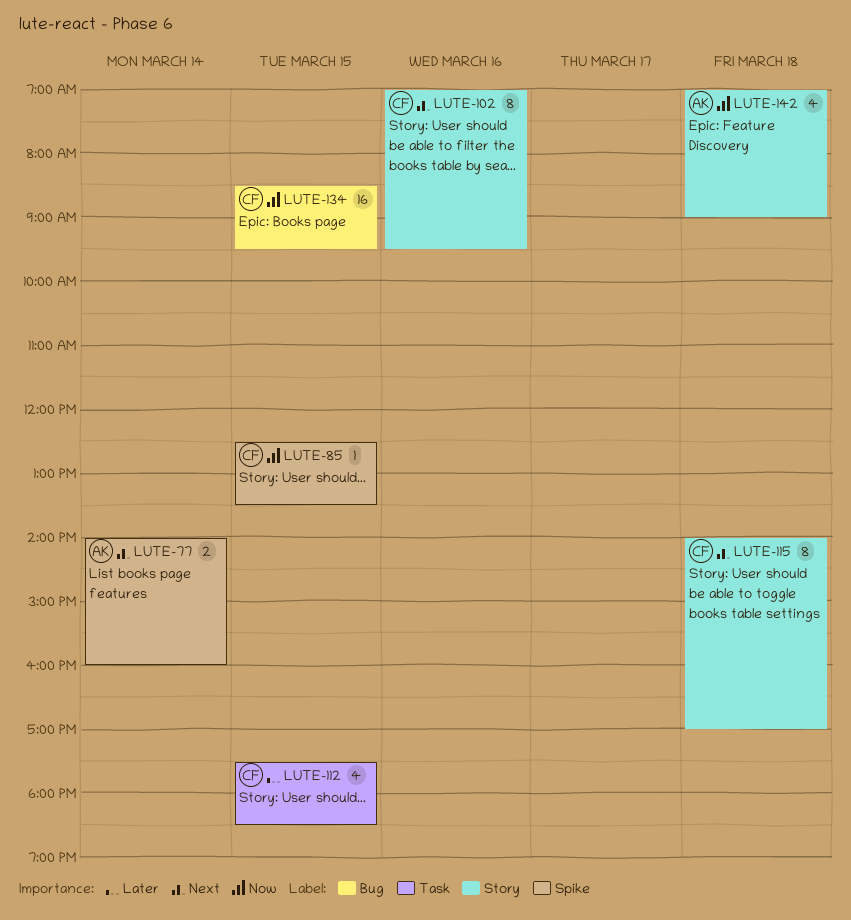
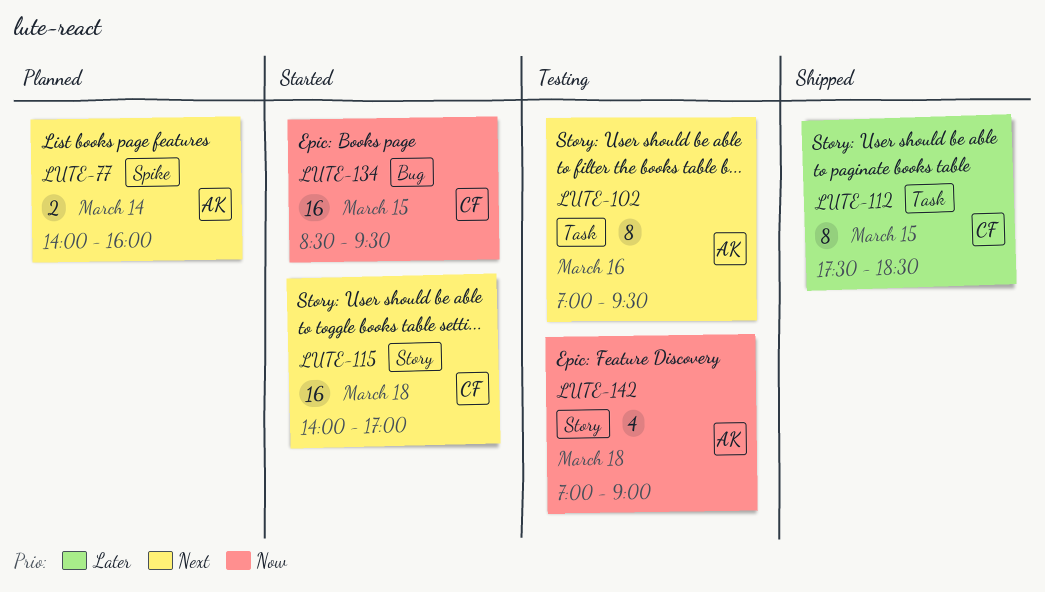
LUTE-85: present -> none
LUTE-102, owner: CF -> AK
LUTE-102, label: Story -> Task
LUTE-112, estimate: 4 -> 8
LUTE-115, estimate: 8 -> 16

